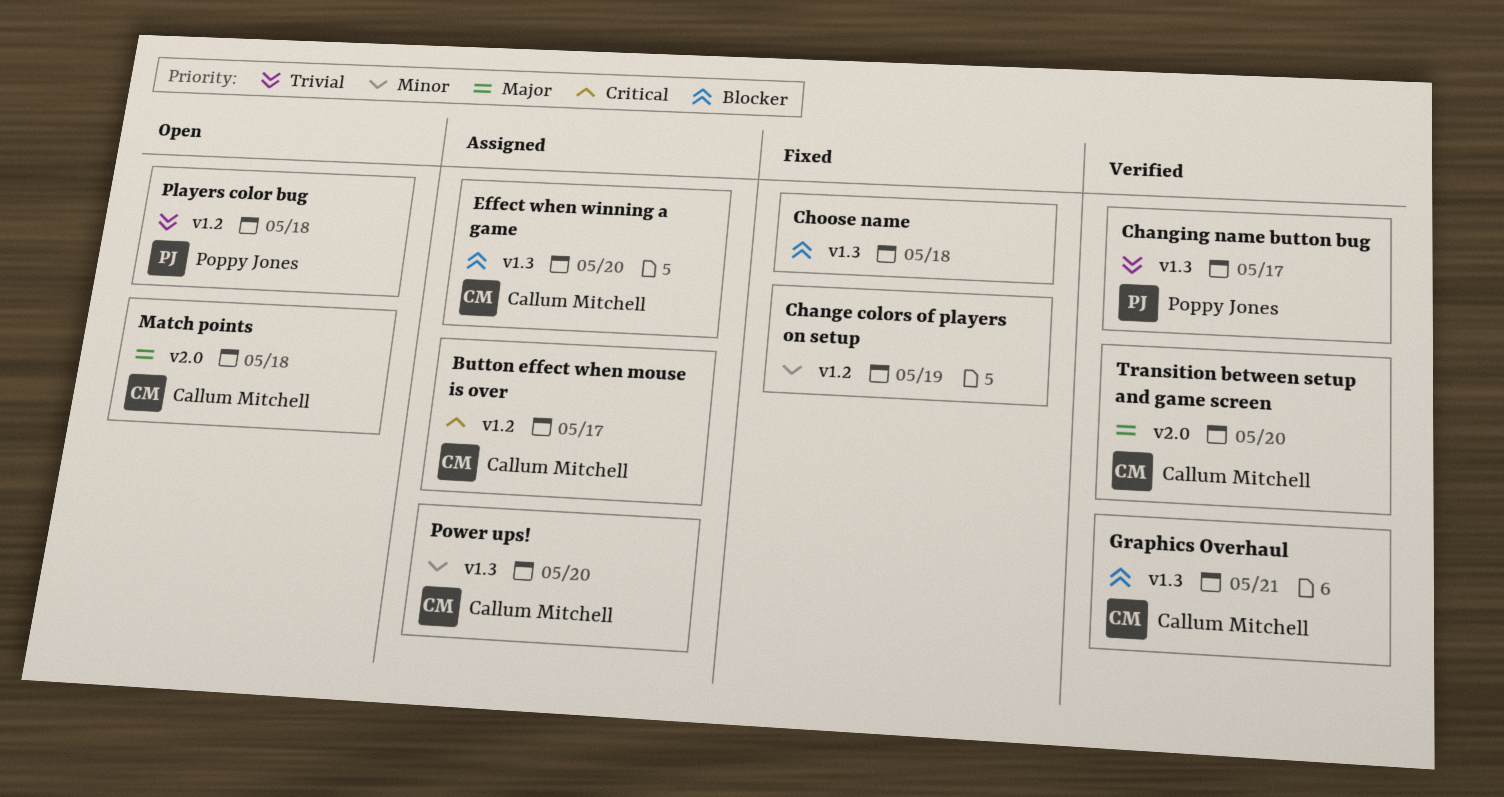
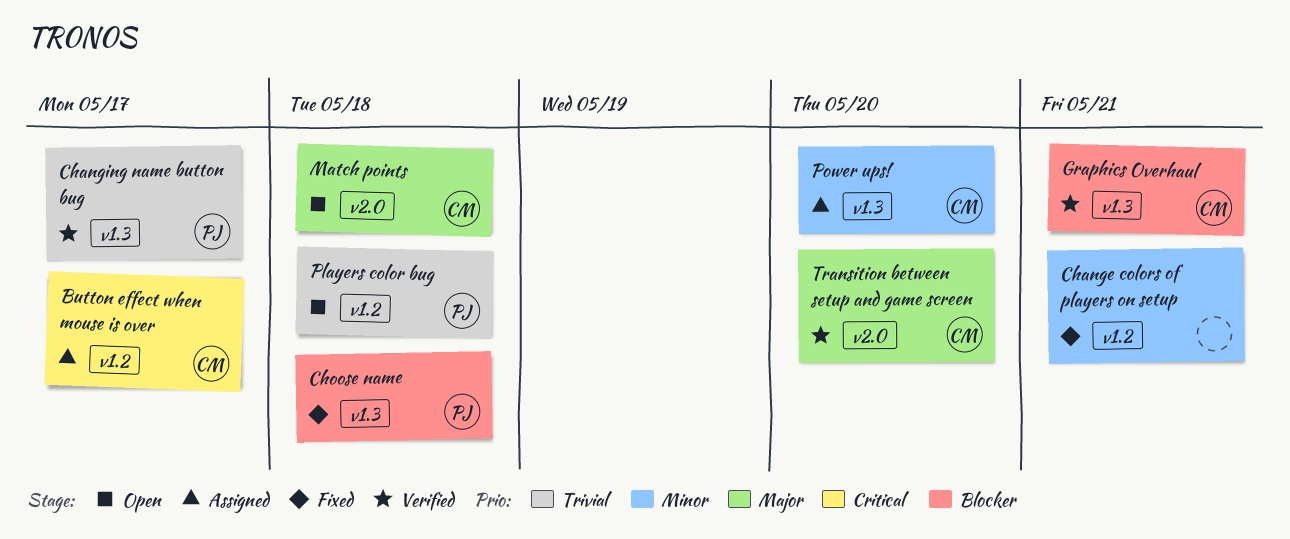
Change colors of players on setup, due: May 19 -> May 21
Choose name, owner: none -> Poppy Jones
Effect when winning a game: present -> none

